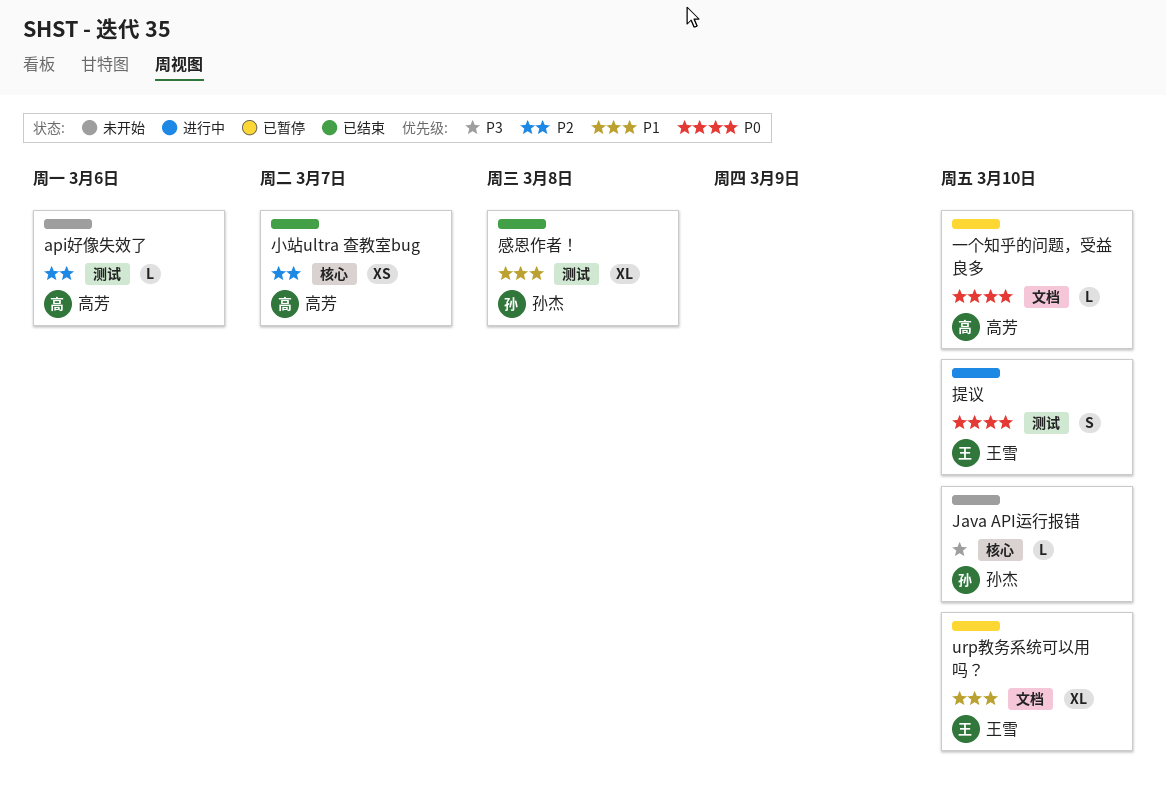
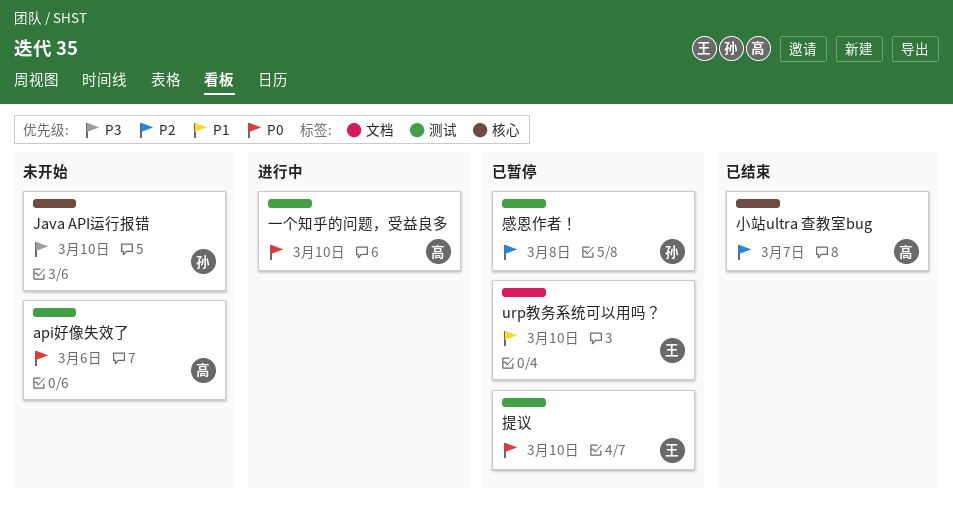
api好像失效了, priority: P2 -> P0
一个知乎的问题，受益良多, status: 已暂停 -> 进行中
一个知乎的问题，受益良多, label: 文档 -> 测试
感恩作者！, status: 已结束 -> 已暂停
感恩作者！, priority: P1 -> P2
提议, status: 进行中 -> 已暂停

